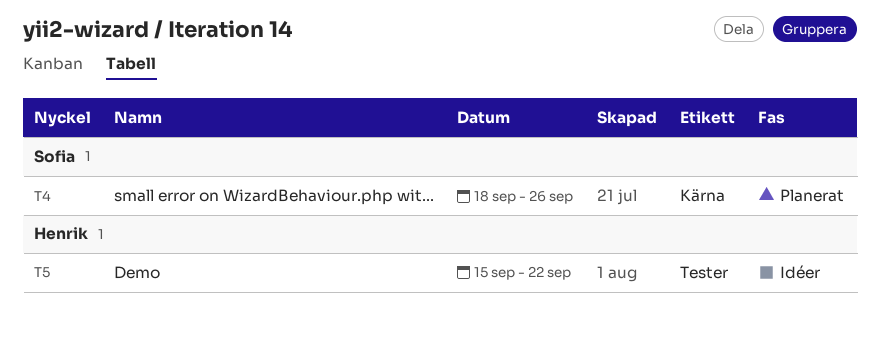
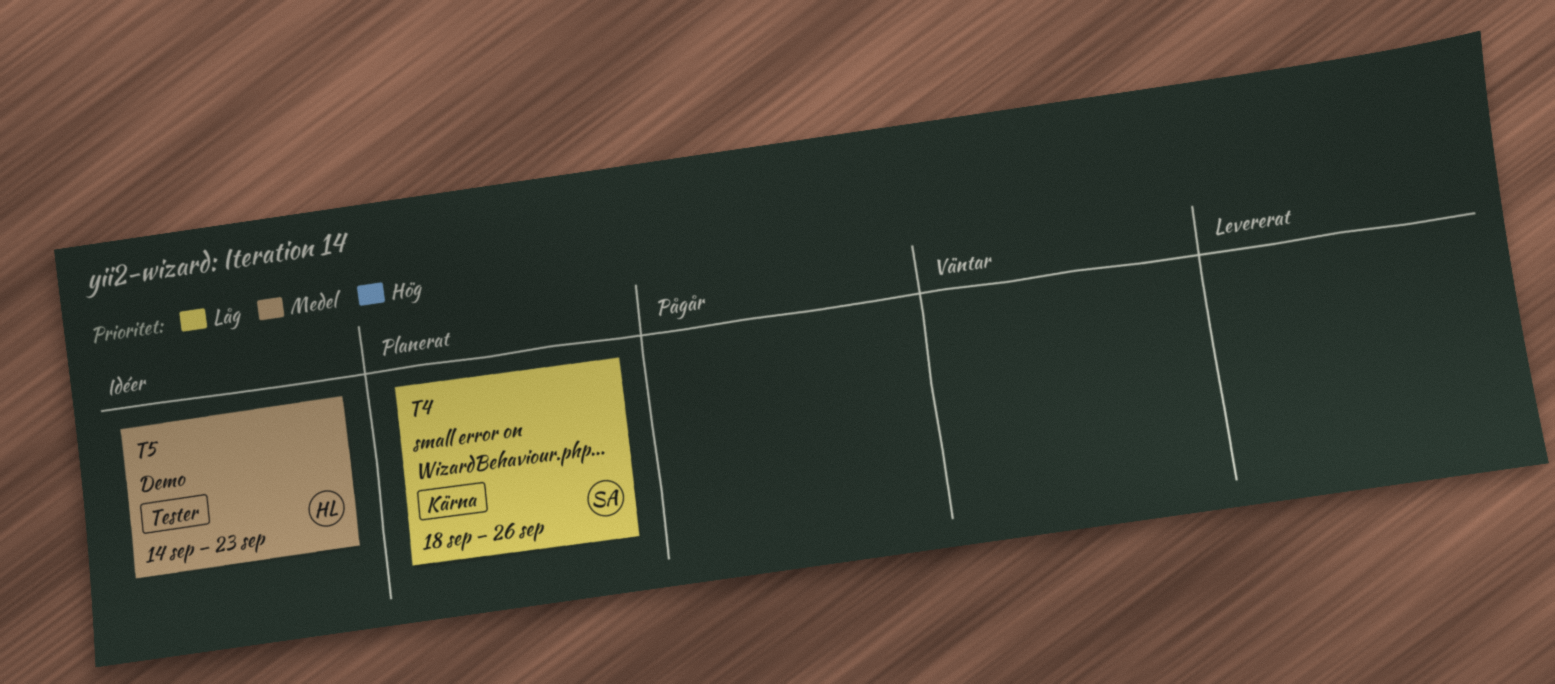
T5, start: Sep 15 -> Sep 14
T5, due: Sep 22 -> Sep 23

